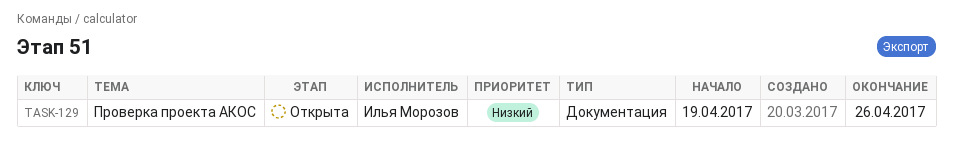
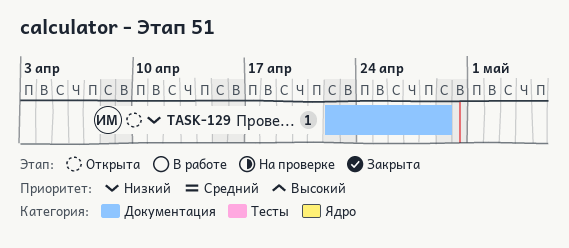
TASK-129, start: Apr 19 -> Apr 22
TASK-129, due: Apr 26 -> Apr 29

